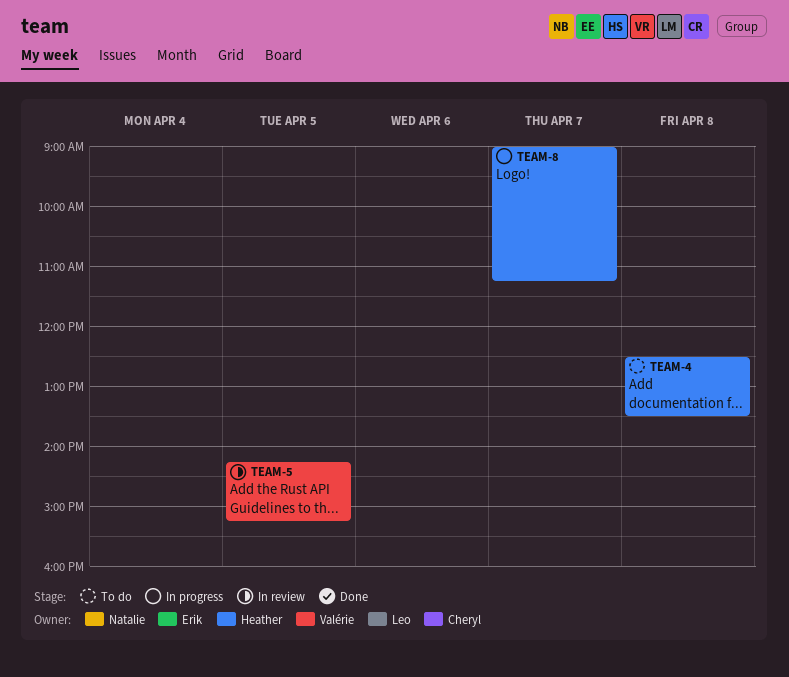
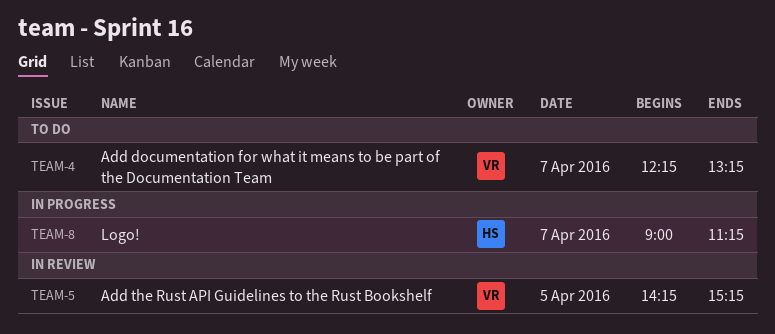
TEAM-4, owner: Heather -> Valérie
TEAM-4, day: Apr 8 -> Apr 7
TEAM-4, begins: 12:30 -> 12:15
TEAM-4, ends: 13:30 -> 13:15

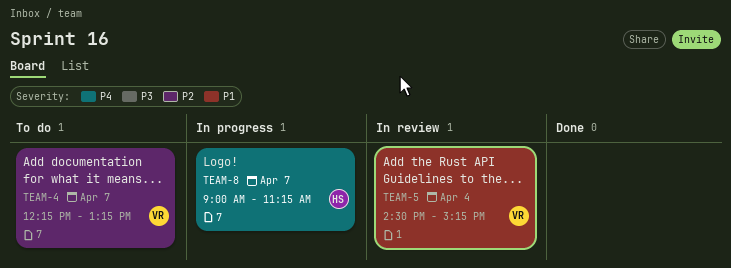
TEAM-5, day: Apr 5 -> Apr 4
TEAM-5, begins: 14:15 -> 14:30

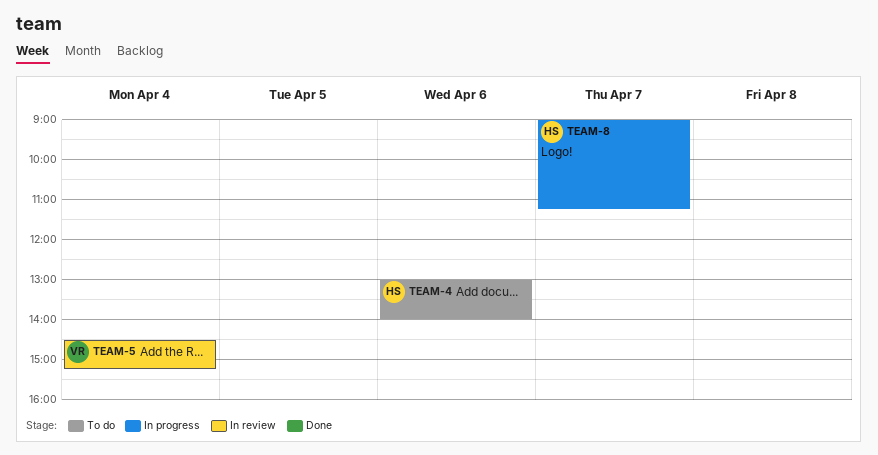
TEAM-4, owner: VR -> HS
TEAM-4, day: Apr 7 -> Apr 6
TEAM-4, begins: 12:15 -> 13:00
TEAM-4, ends: 13:15 -> 14:00

